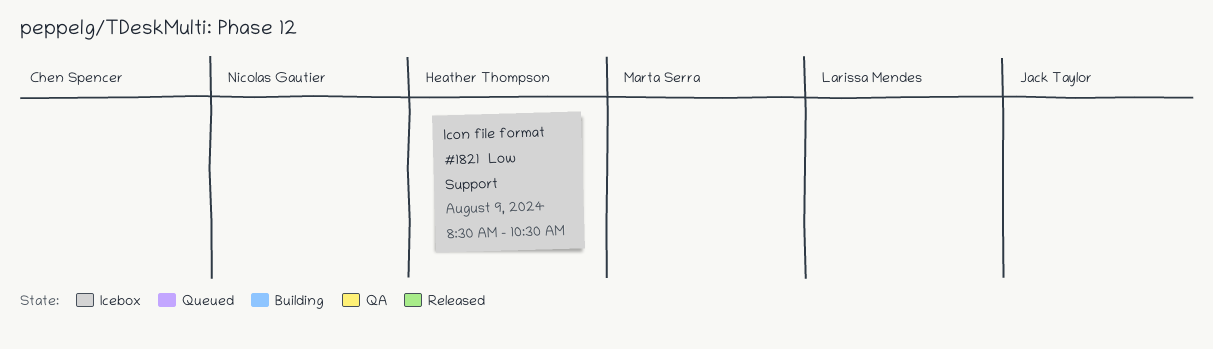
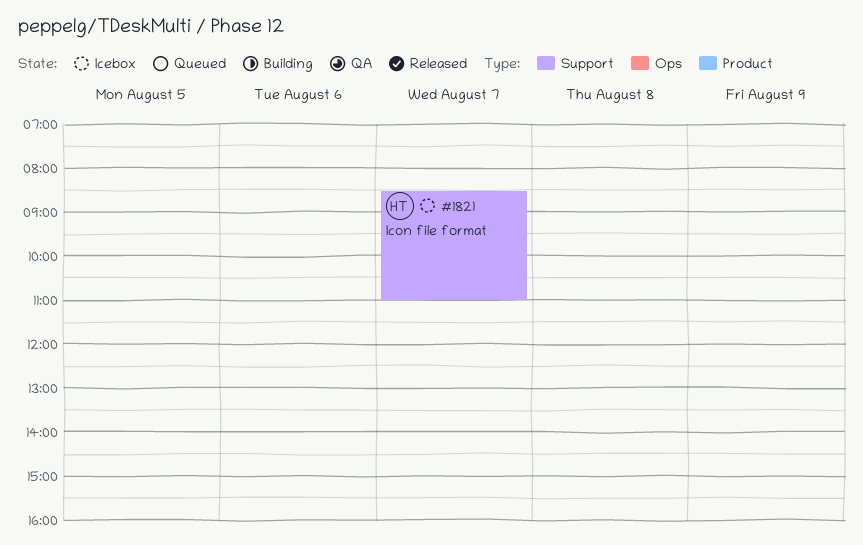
#1821, day: Aug 9 -> Aug 7
#1821, ends: 10:30 -> 11:00

